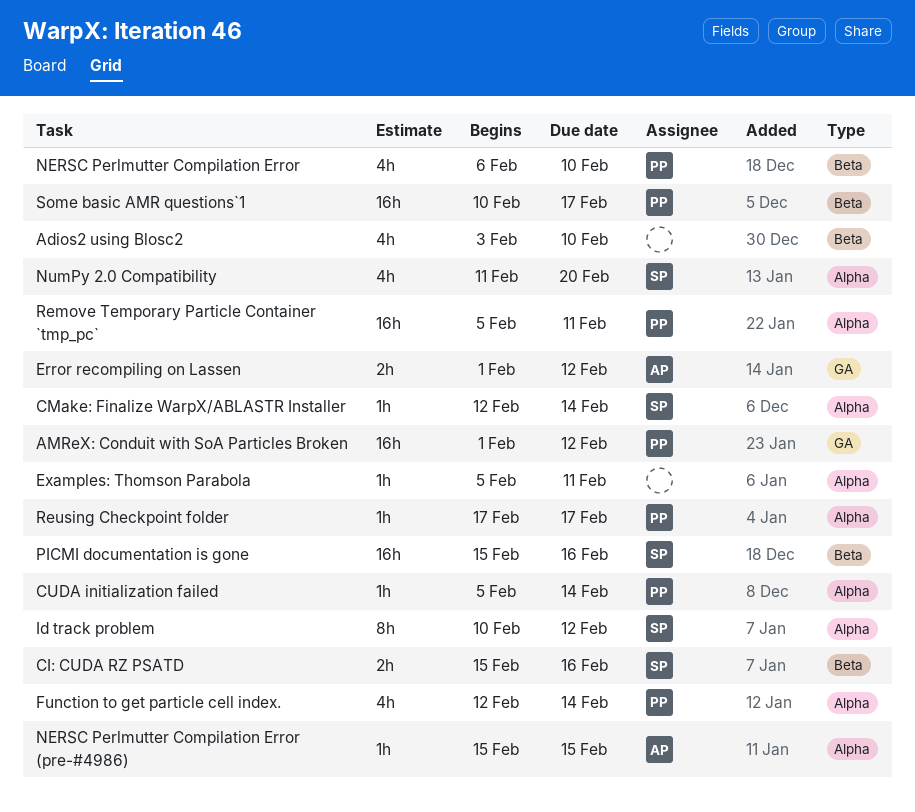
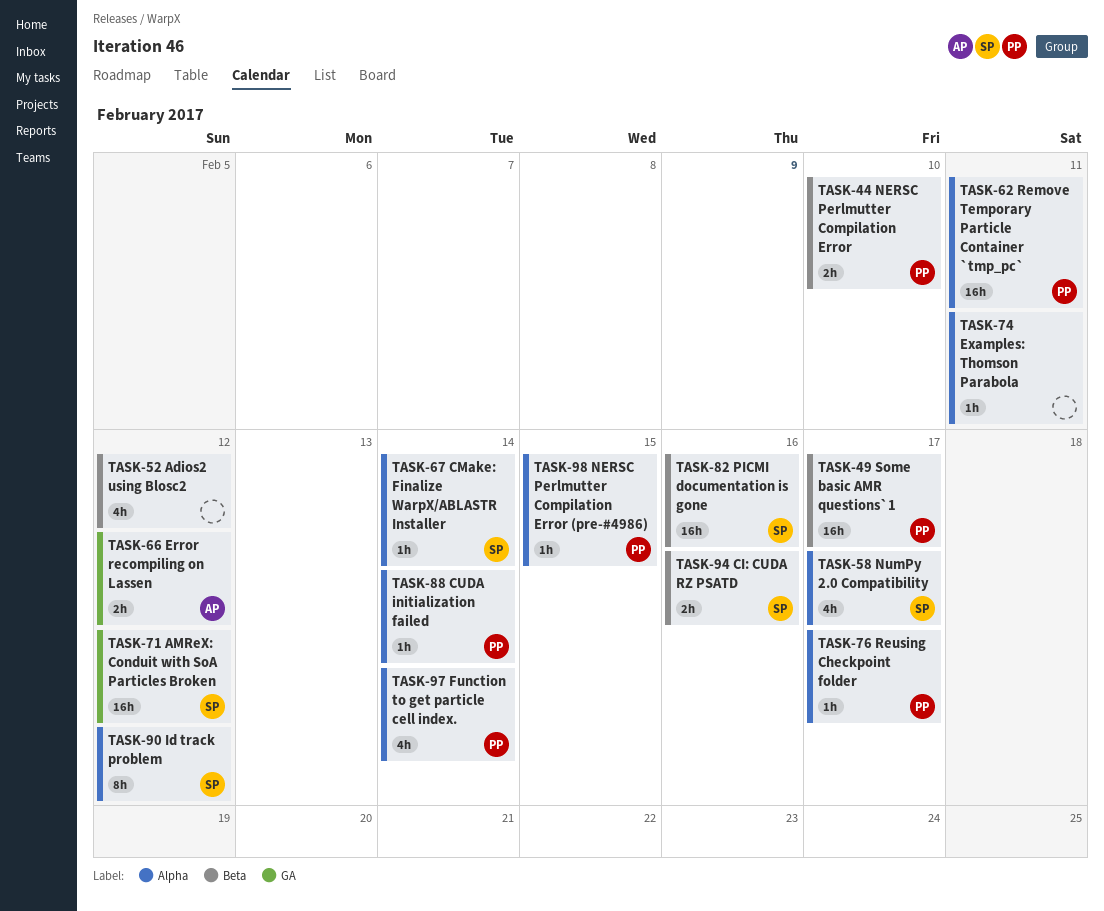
Adios2 using Blosc2, due: Feb 10 -> Feb 12
AMReX: Conduit with SoA Particles Broken, owner: PP -> SP
NERSC Perlmutter Compilation Error, estimate: 4h -> 2h
NERSC Perlmutter Compilation Error (pre-#4986), owner: AP -> PP
NumPy 2.0 Compatibility, due: Feb 20 -> Feb 17

